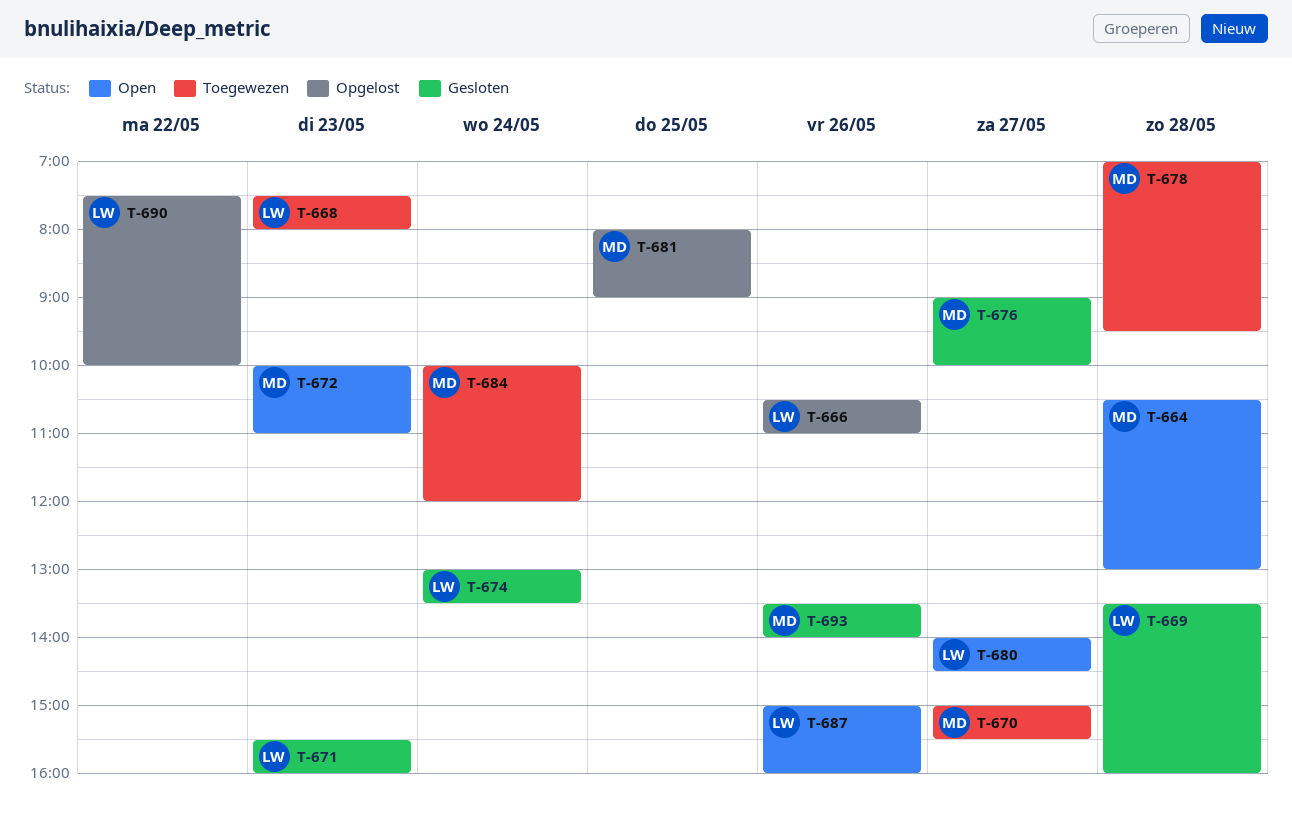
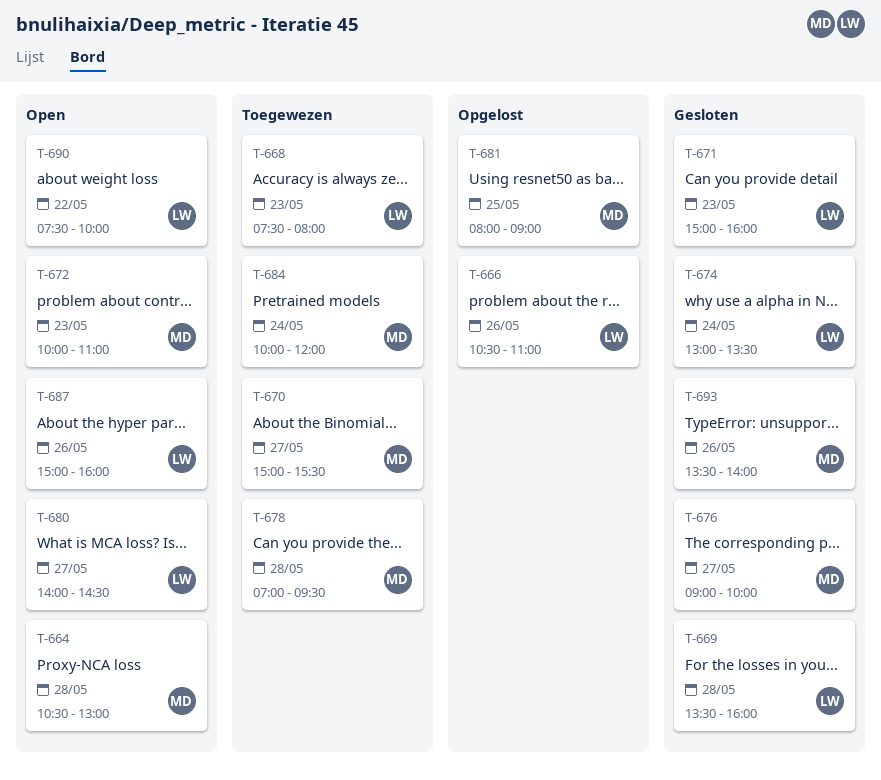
T-671, begins: 15:30 -> 15:00
T-690, status: Opgelost -> Open

